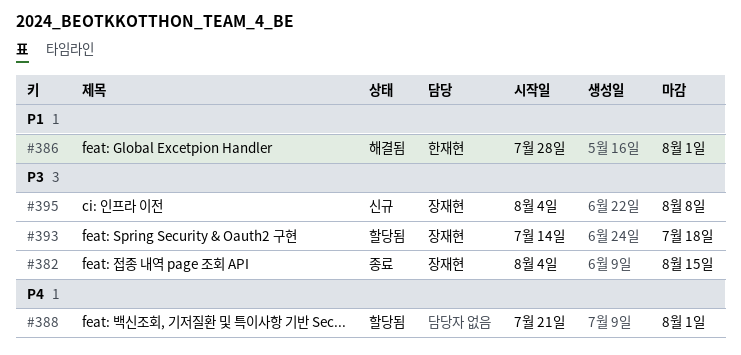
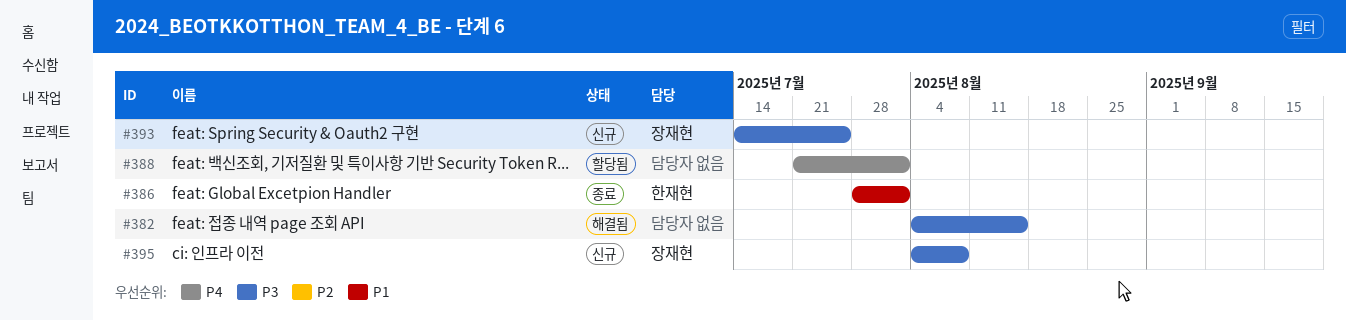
#382, status: 종료 -> 해결됨
#382, owner: 장재현 -> none
#386, status: 해결됨 -> 종료
#393, status: 할당됨 -> 신규
#393, due: Jul 18 -> Jul 25

